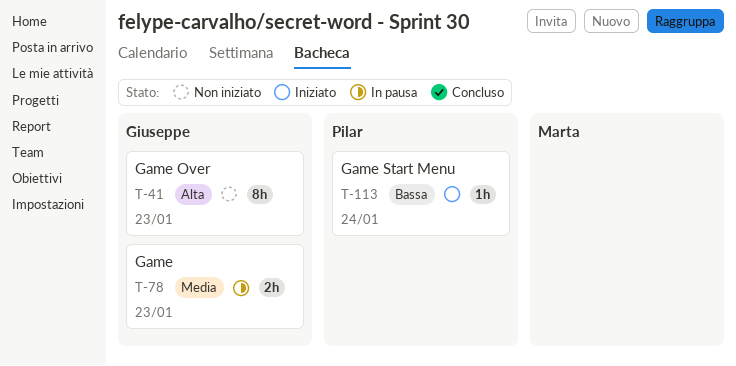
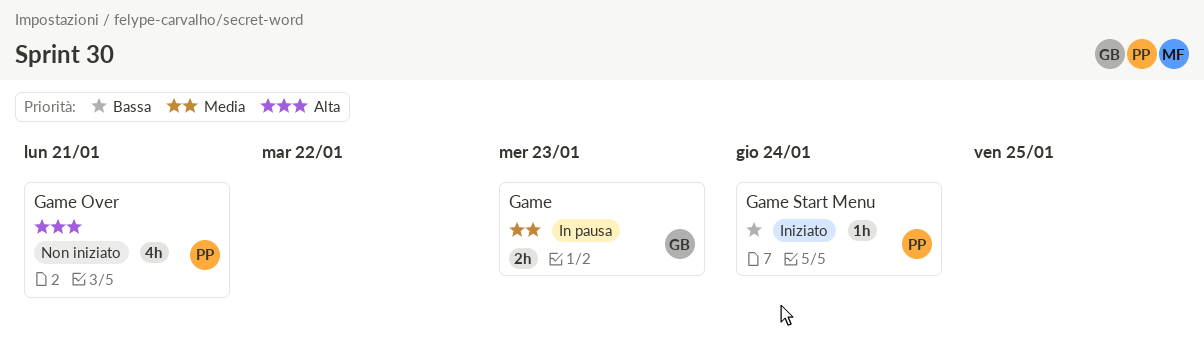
Game Over, owner: Giuseppe -> Pilar
Game Over, estimate: 8h -> 4h
Game Over, due: Jan 23 -> Jan 21

